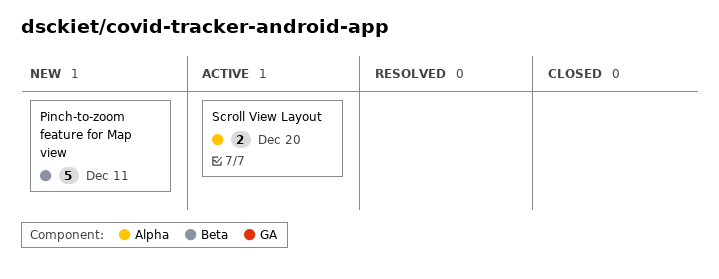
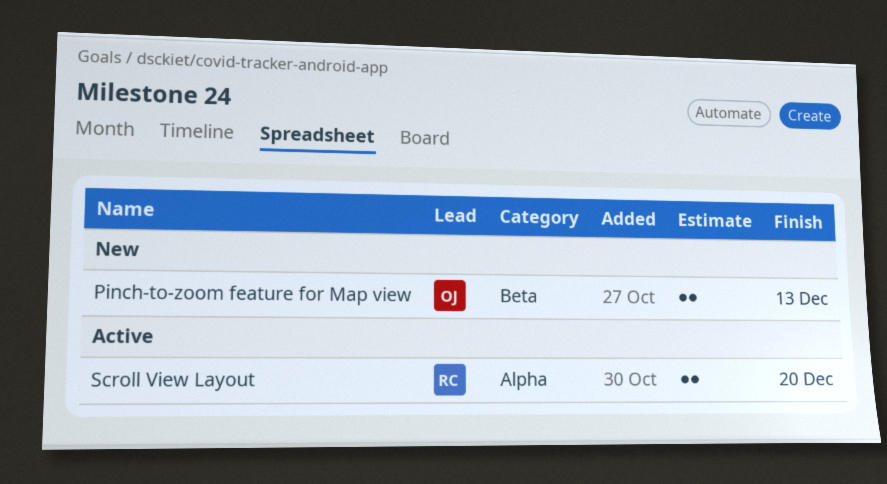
Pinch-to-zoom feature for Map view, estimate: 5 -> 2
Pinch-to-zoom feature for Map view, due: Dec 11 -> Dec 13

